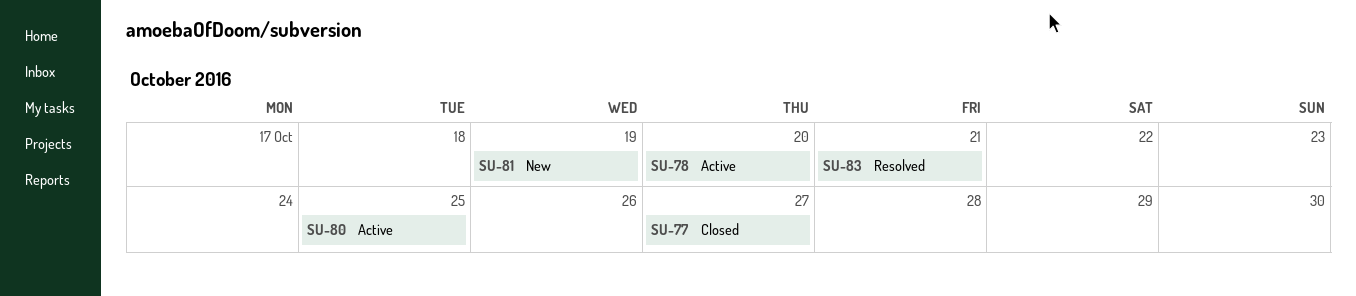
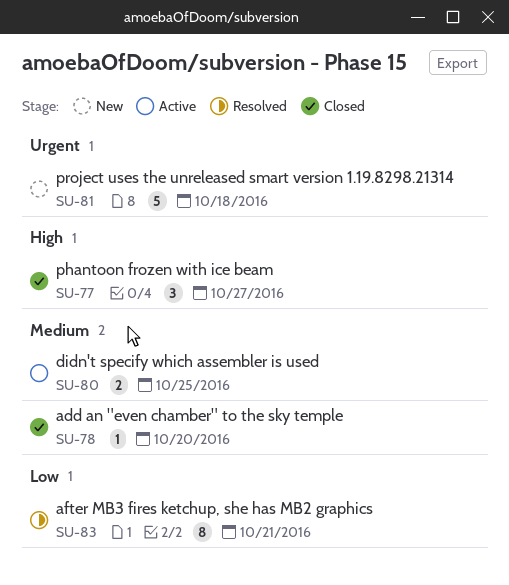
SU-78, status: Active -> Closed
SU-81, due: Oct 19 -> Oct 18

